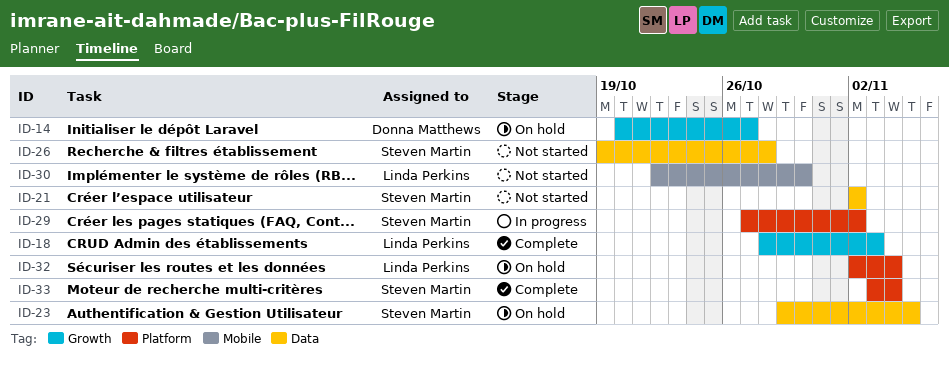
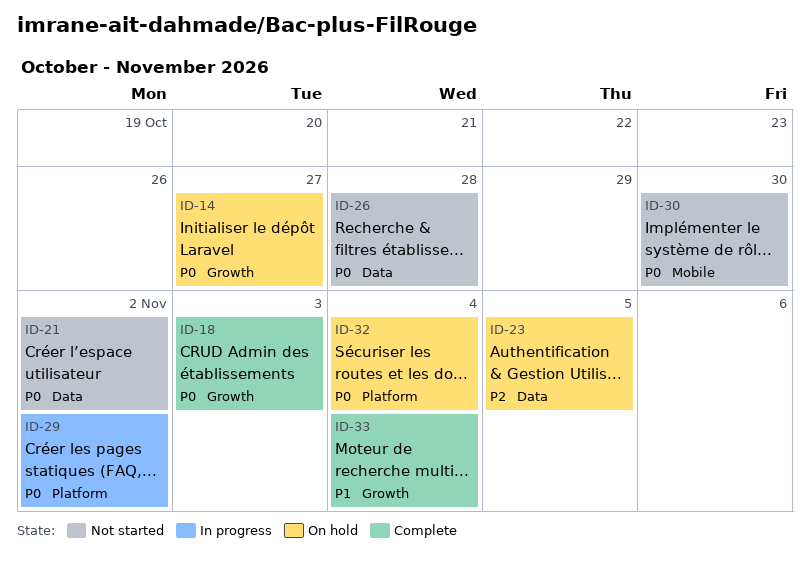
ID-33, label: Platform -> Growth

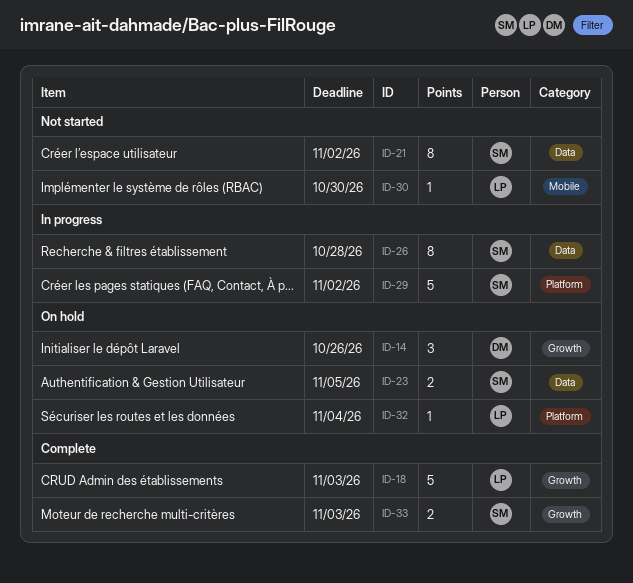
ID-14, due: Oct 27 -> Oct 26
ID-26, status: Not started -> In progress
ID-33, due: Nov 4 -> Nov 3

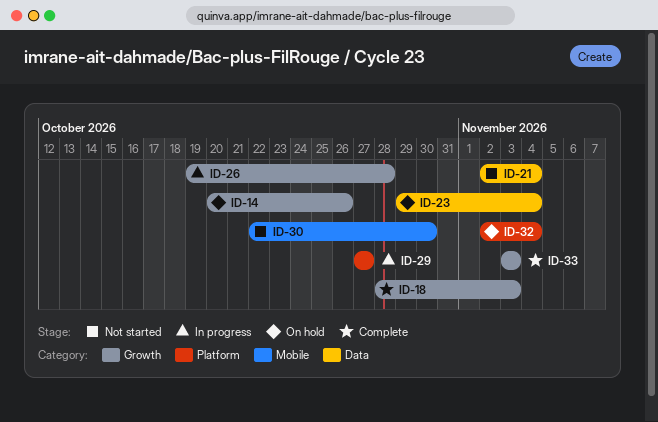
ID-21, due: Nov 2 -> Nov 4
ID-23, due: Nov 5 -> Nov 4
ID-26, label: Data -> Growth
ID-29, due: Nov 2 -> Oct 27

